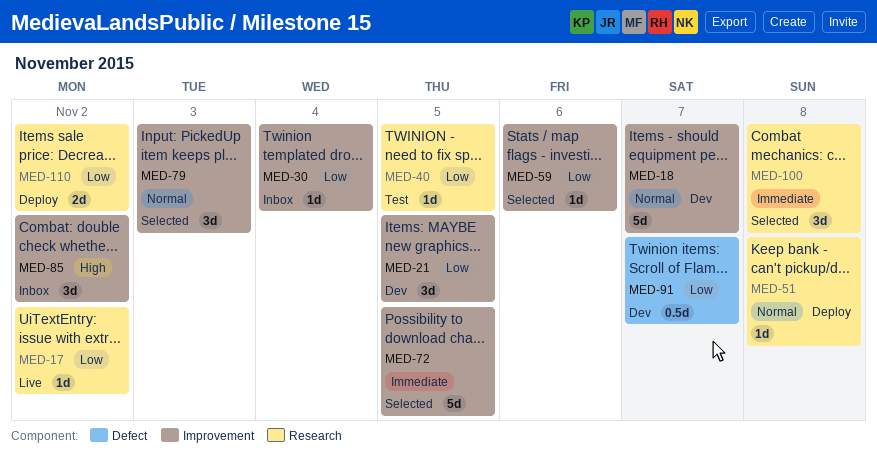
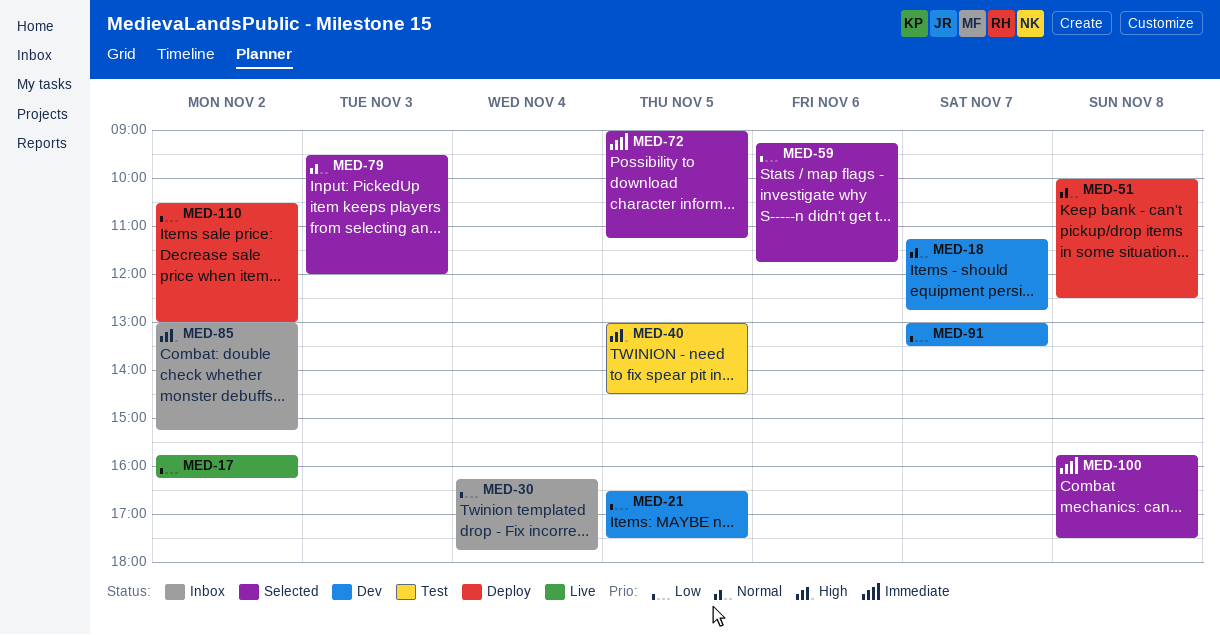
MED-40, priority: Low -> High

